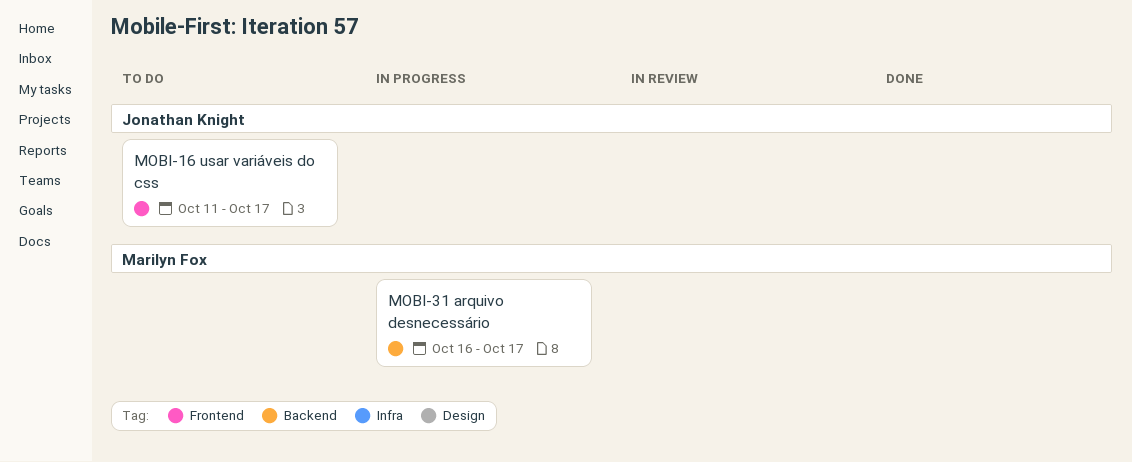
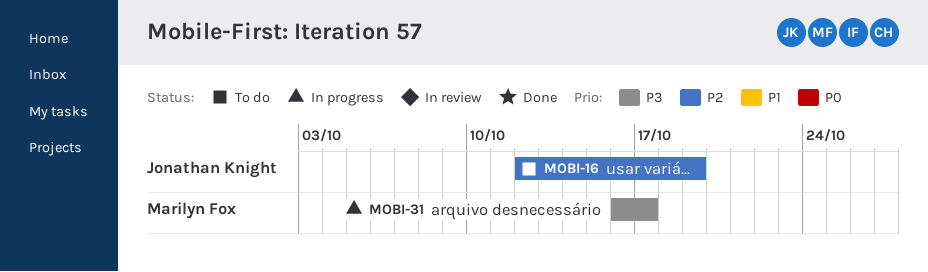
MOBI-16, start: Oct 11 -> Oct 12
MOBI-16, due: Oct 17 -> Oct 19

